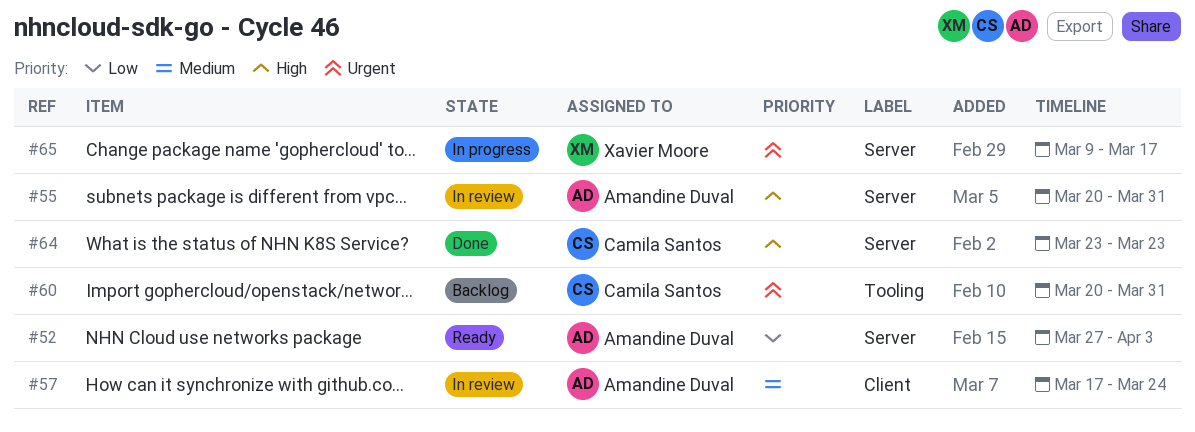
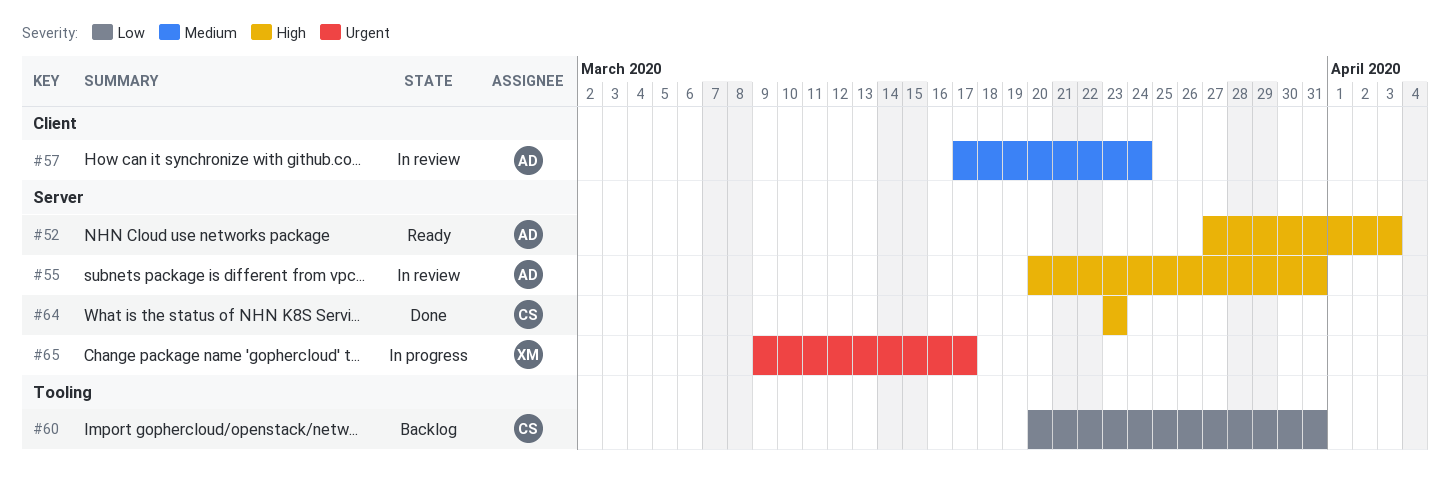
#52, priority: Low -> High
#60, priority: Urgent -> Low

